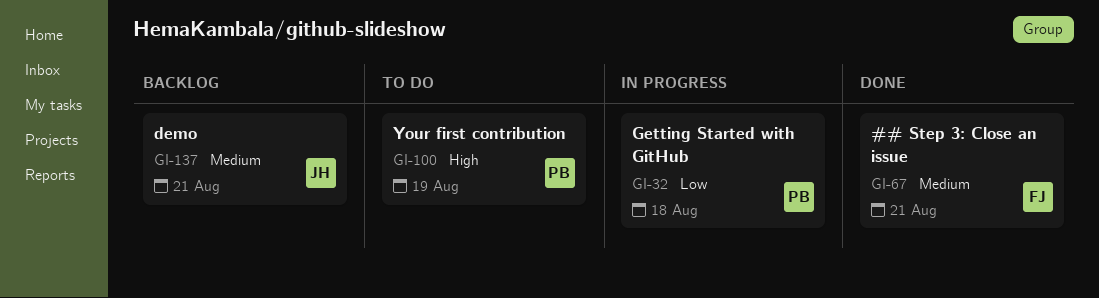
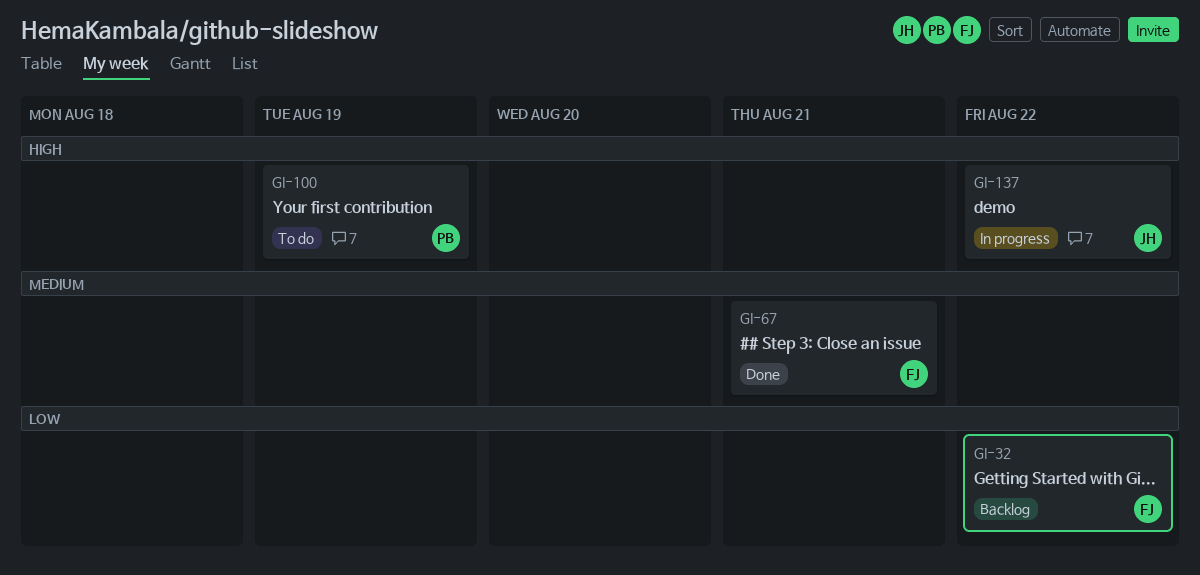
GI-32, status: In progress -> Backlog
GI-32, owner: PB -> FJ
GI-32, due: Aug 18 -> Aug 22
GI-137, status: Backlog -> In progress
GI-137, priority: Medium -> High
GI-137, due: Aug 21 -> Aug 22

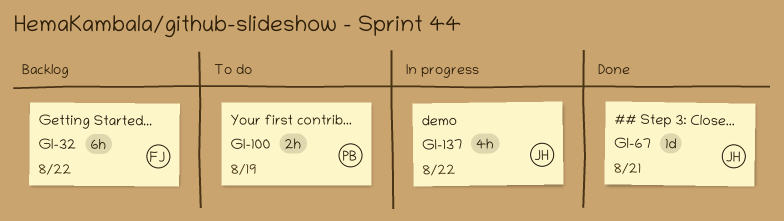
GI-67, owner: FJ -> JH

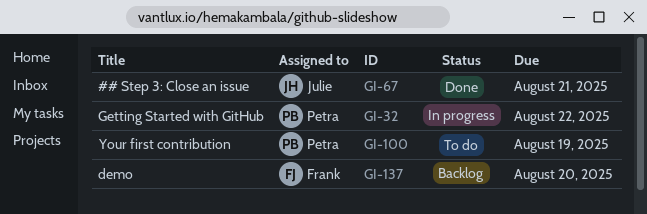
GI-32, status: Backlog -> In progress
GI-32, owner: Frank -> Petra
GI-137, status: In progress -> Backlog
GI-137, owner: Julie -> Frank
GI-137, due: Aug 22 -> Aug 20

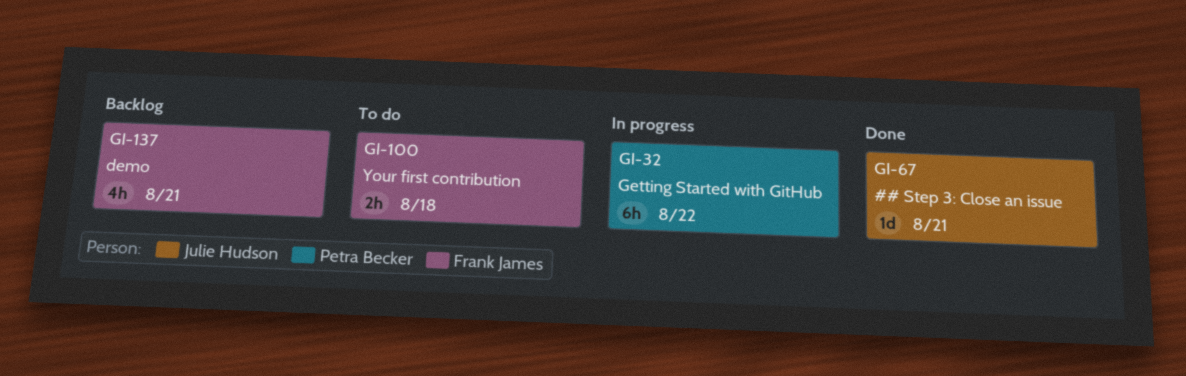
GI-100, owner: Petra Becker -> Frank James
GI-100, due: Aug 19 -> Aug 18
GI-137, due: Aug 20 -> Aug 21

